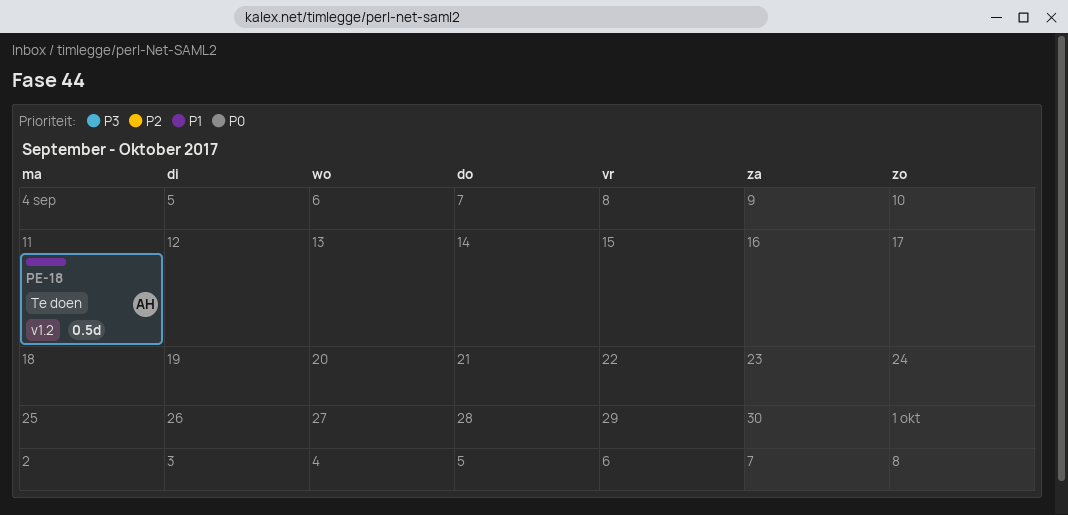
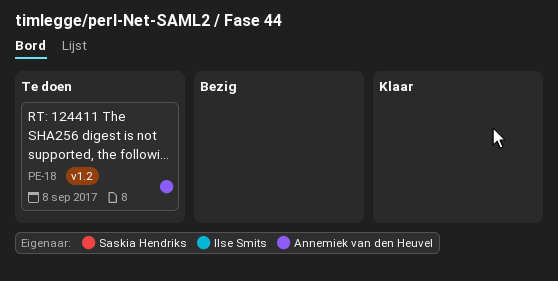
PE-18, due: Sep 11 -> Sep 8

